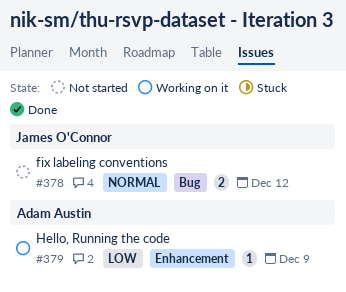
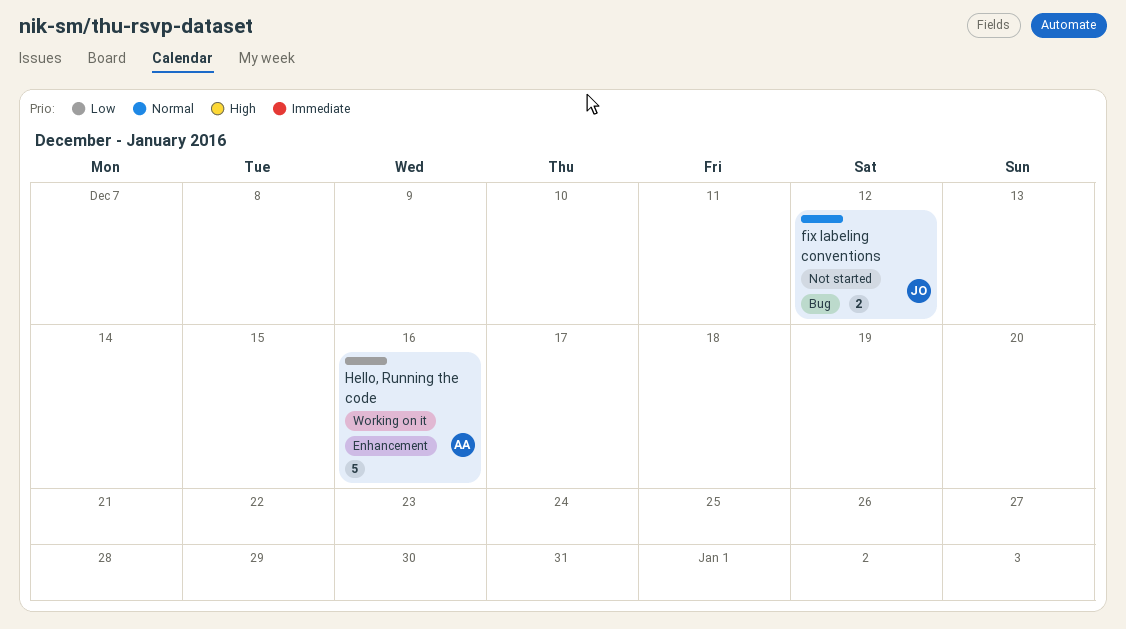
Hello, Running the code, estimate: 1 -> 5
Hello, Running the code, due: Dec 9 -> Dec 16

